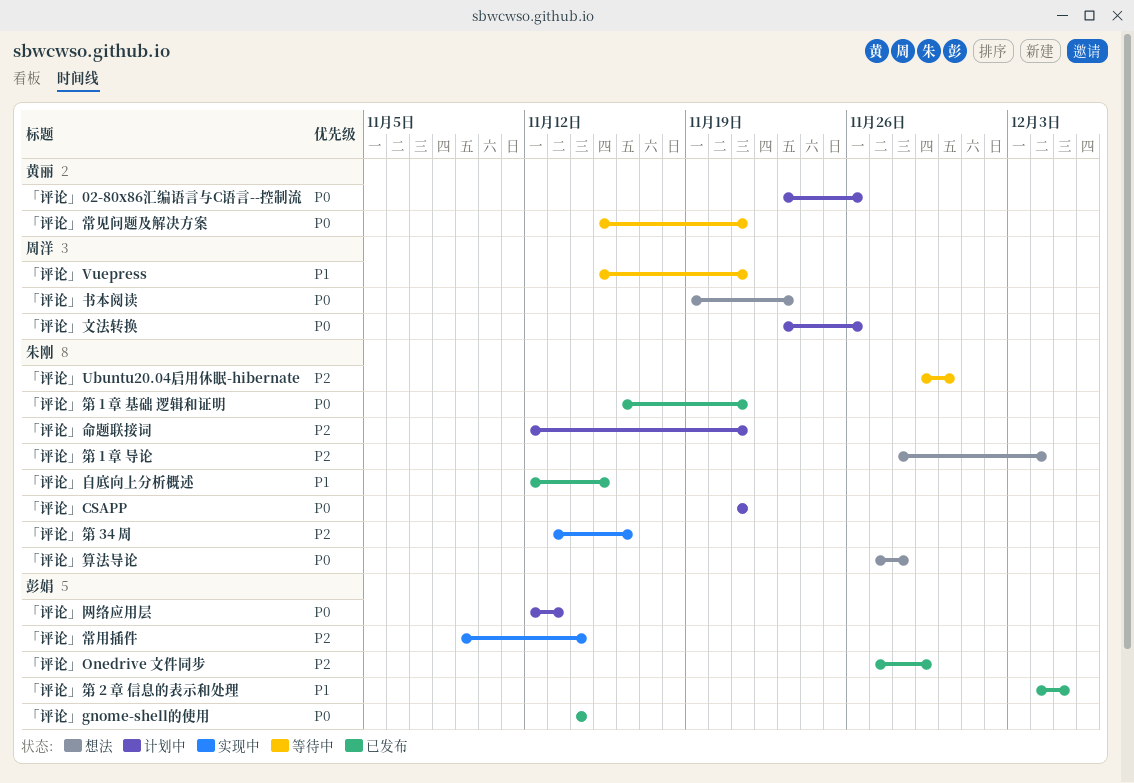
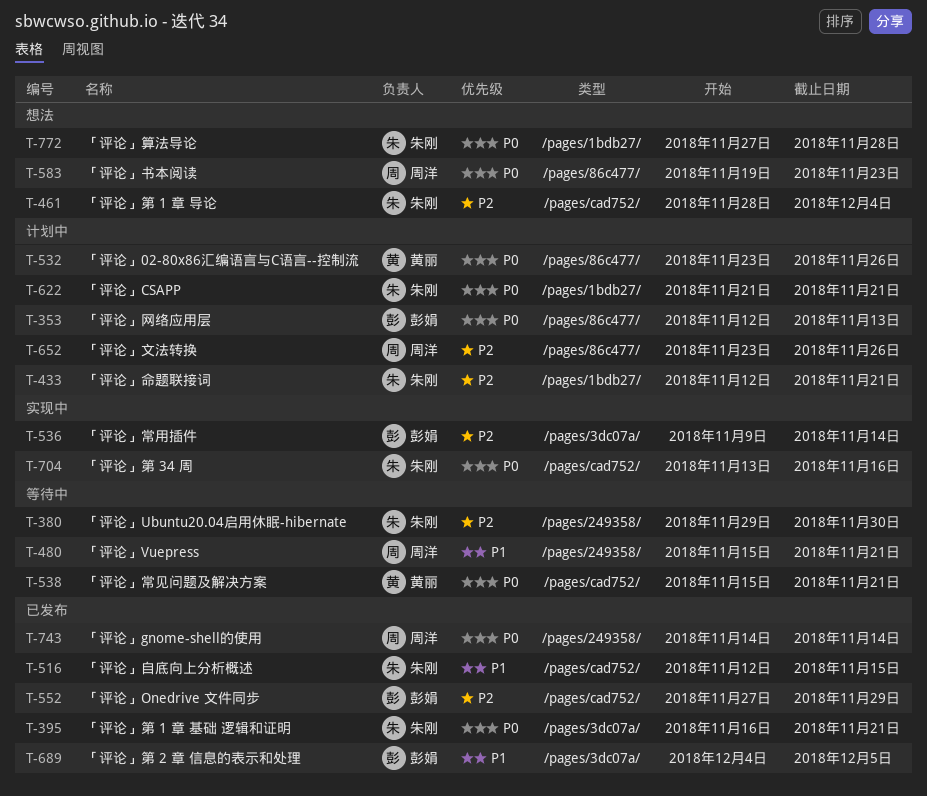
「评论」gnome-shell的使用, owner: 彭娟 -> 周洋
「评论」文法转换, priority: P0 -> P2
「评论」第 34 周, priority: P2 -> P0

